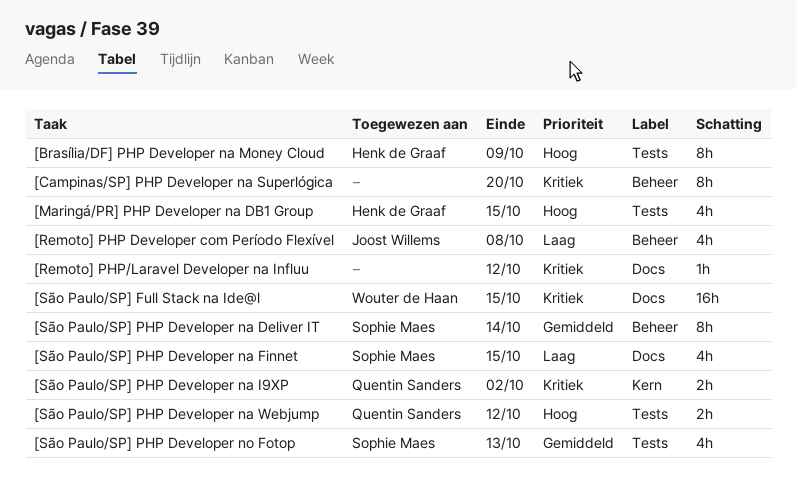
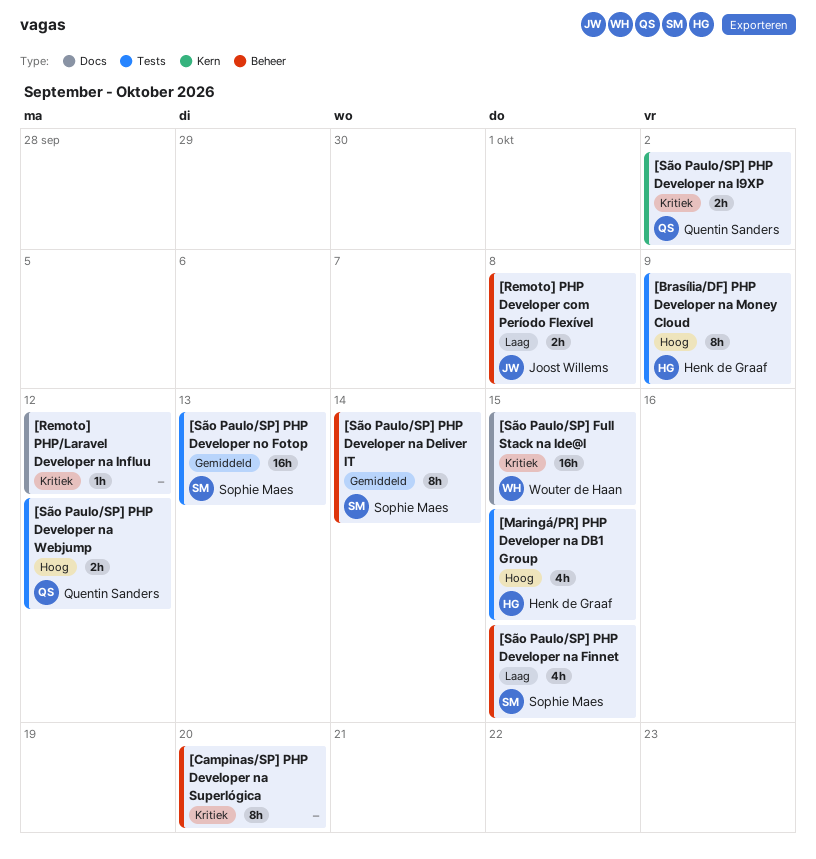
[Remoto] PHP Developer com Período Flexível, estimate: 4h -> 2h
[São Paulo/SP] PHP Developer na Finnet, label: Docs -> Beheer
[São Paulo/SP] PHP Developer no Fotop, estimate: 4h -> 16h

